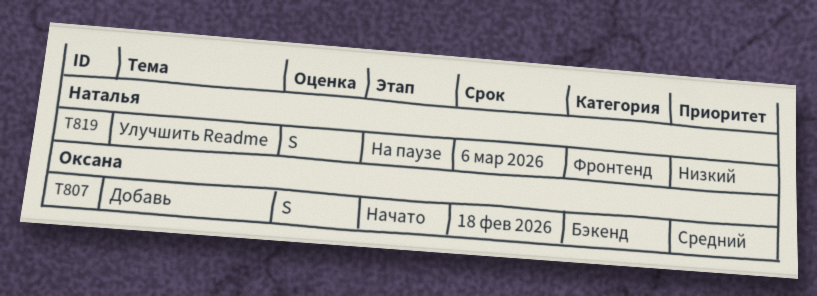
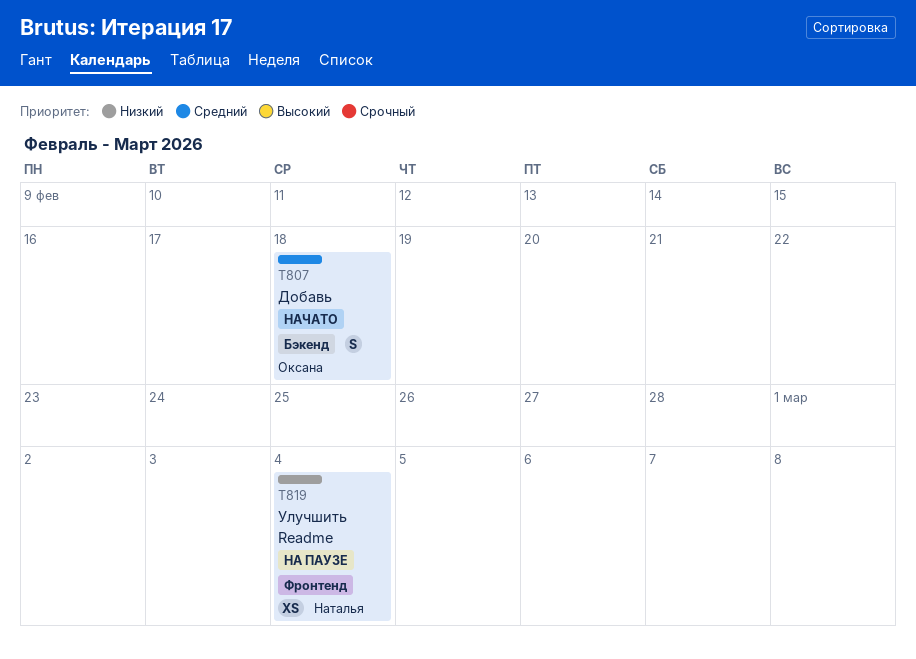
T819, estimate: S -> XS
T819, due: Mar 6 -> Mar 4

